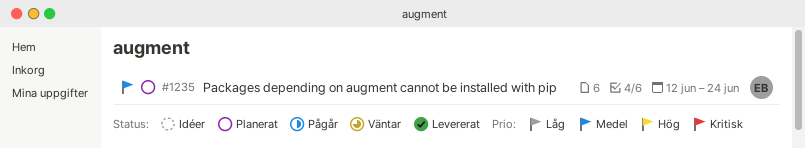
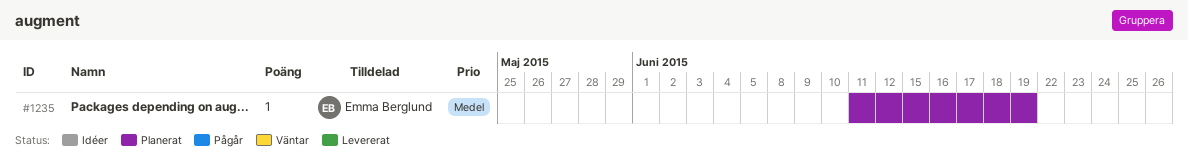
#1235, start: Jun 12 -> Jun 11
#1235, due: Jun 24 -> Jun 19

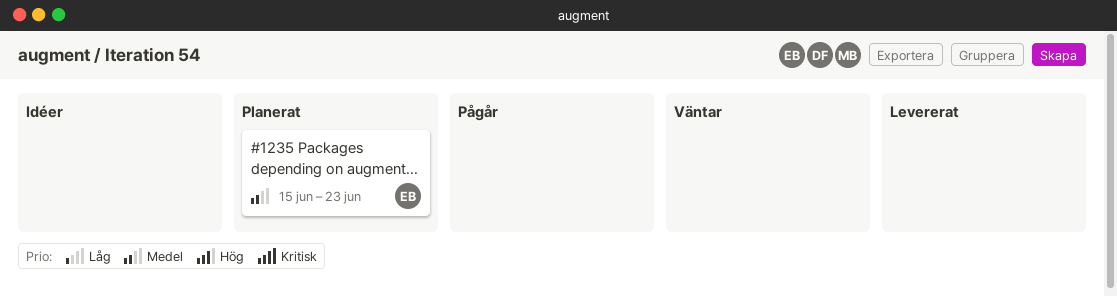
#1235, start: Jun 11 -> Jun 15
#1235, due: Jun 19 -> Jun 23

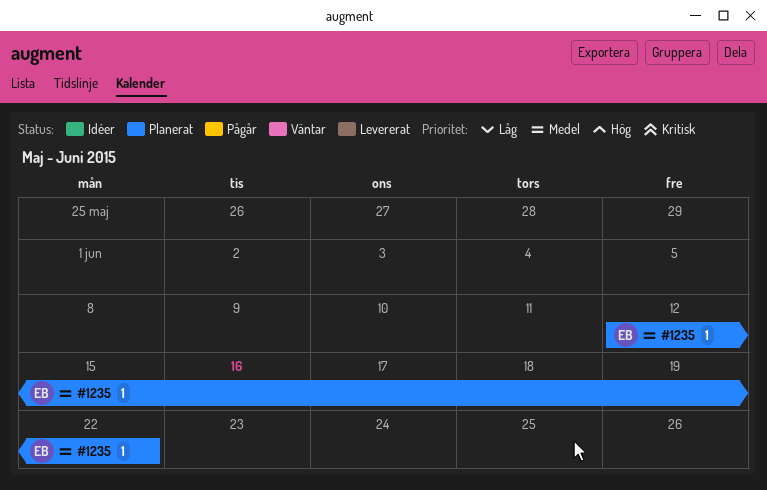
#1235, start: Jun 15 -> Jun 12
#1235, due: Jun 23 -> Jun 22

